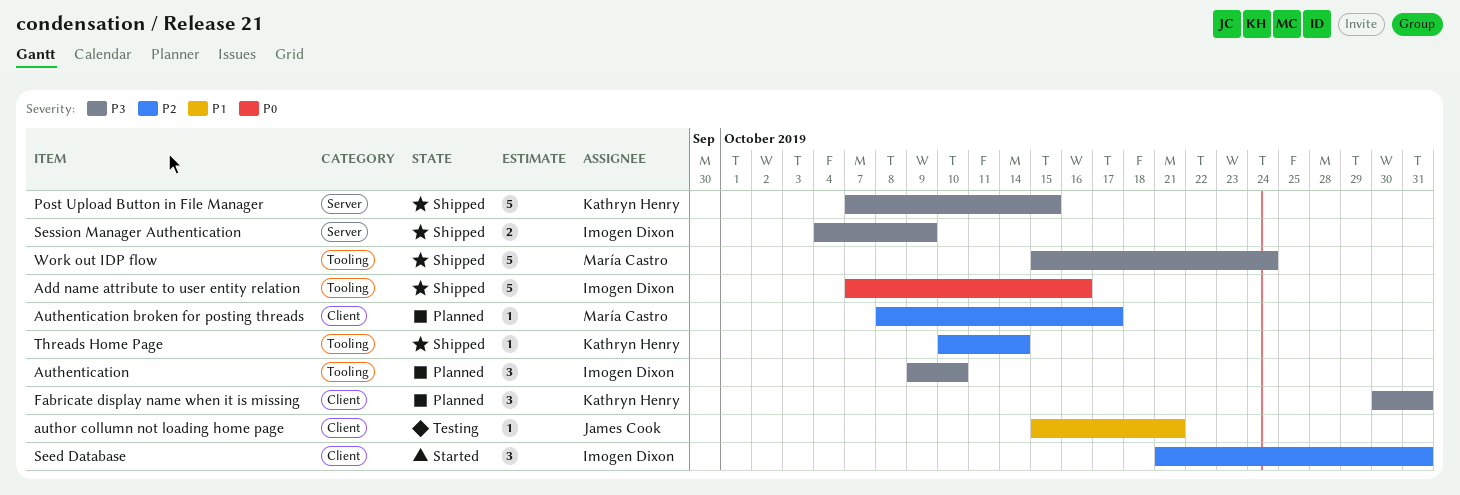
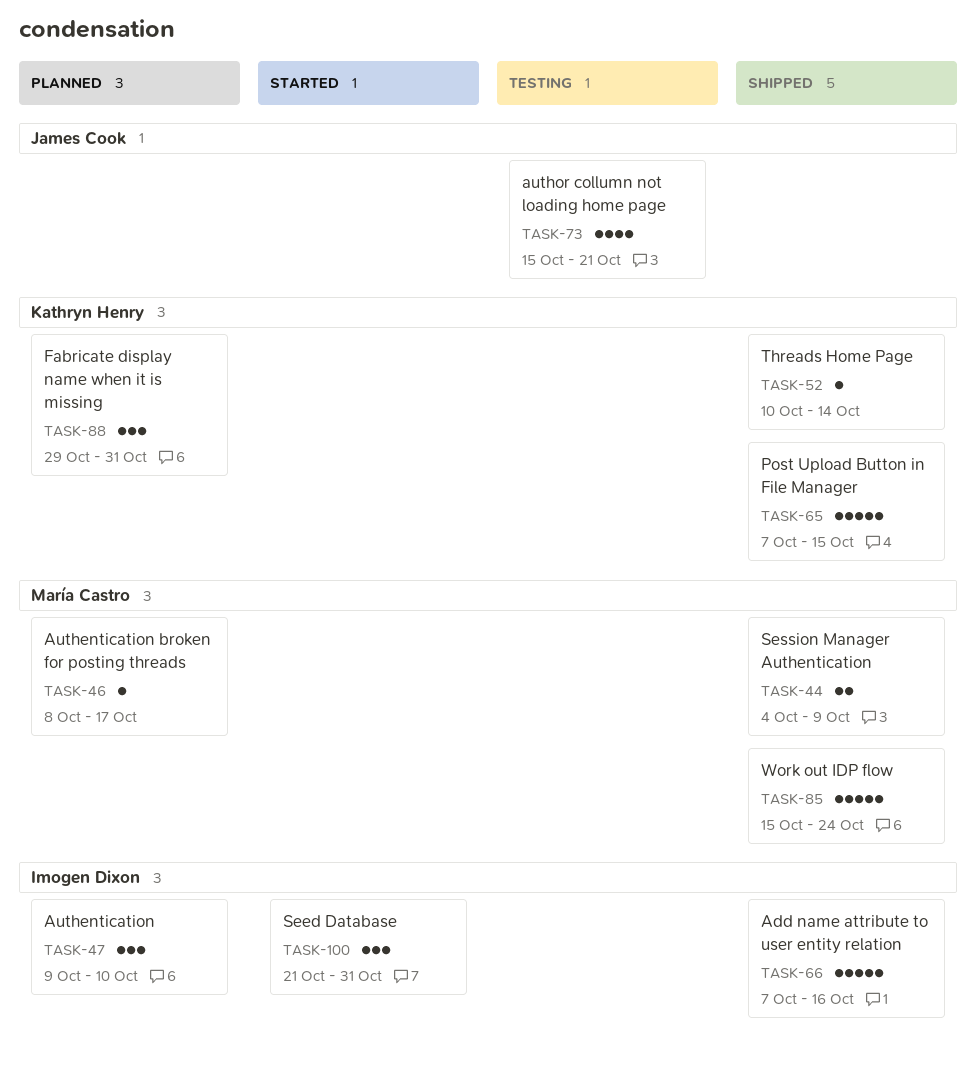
author collumn not loading home page, estimate: 1 -> 4
Fabricate display name when it is missing, start: Oct 30 -> Oct 29
Session Manager Authentication, owner: Imogen Dixon -> María Castro

